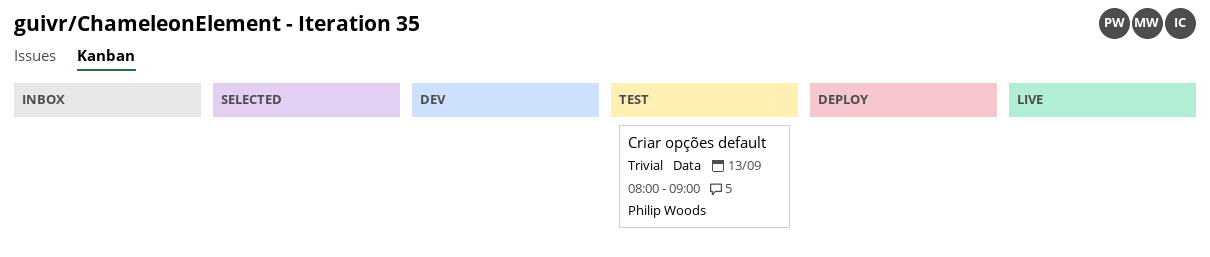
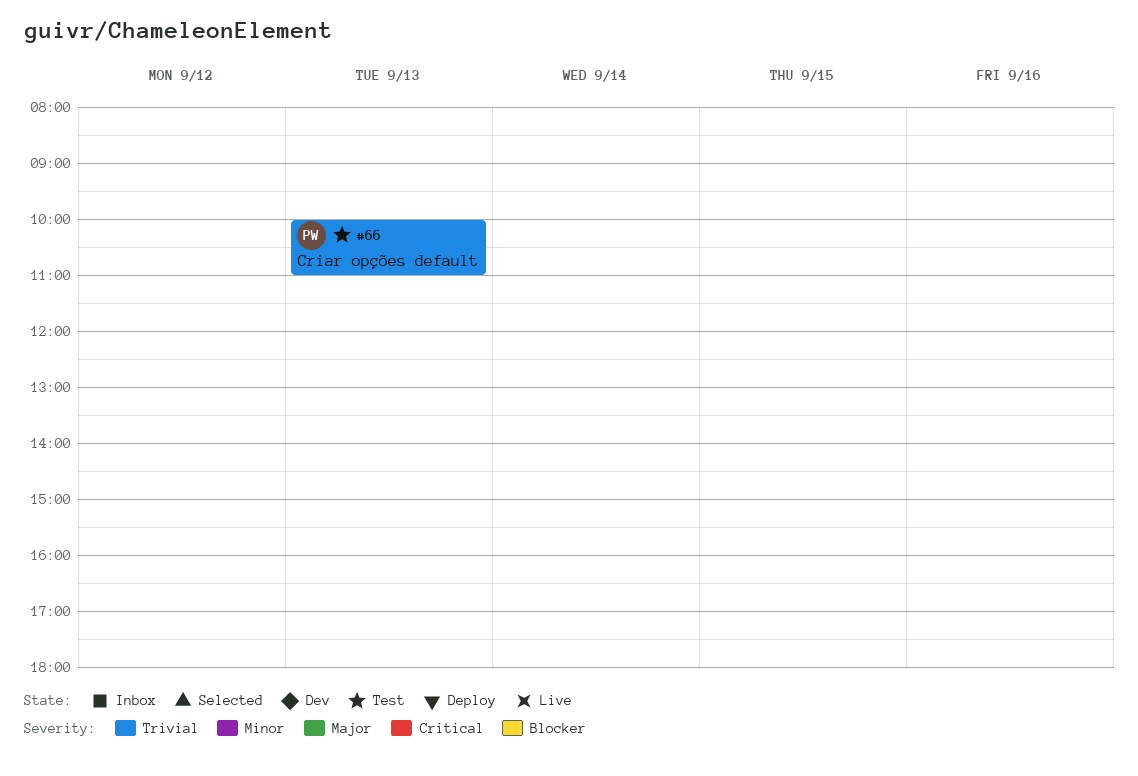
Criar opções default, begins: 08:00 -> 10:00
Criar opções default, ends: 09:00 -> 11:00

